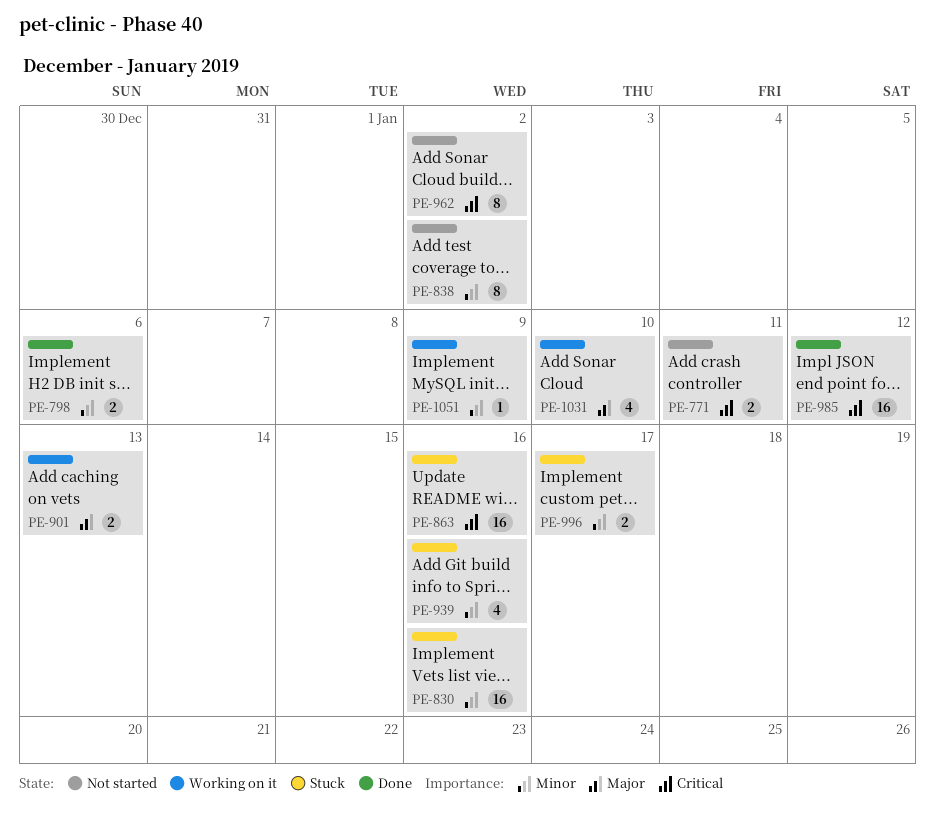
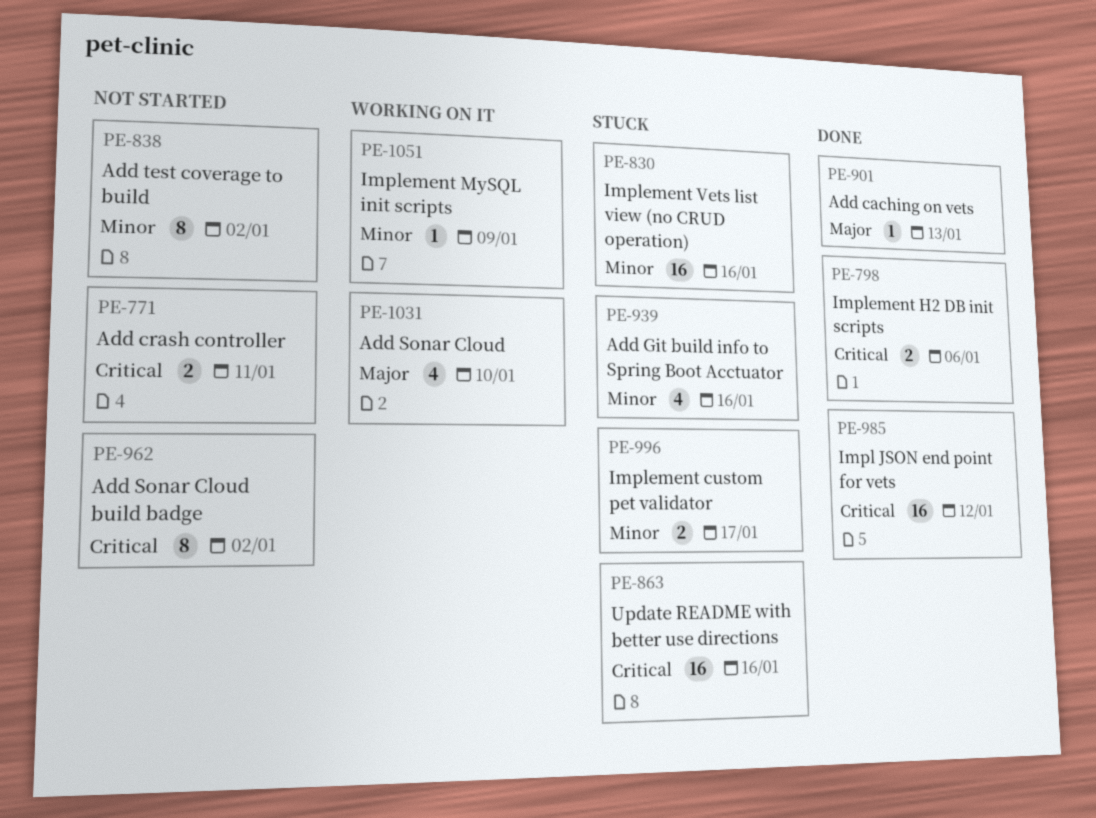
PE-798, priority: Minor -> Critical
PE-901, status: Working on it -> Done
PE-901, estimate: 2 -> 1

